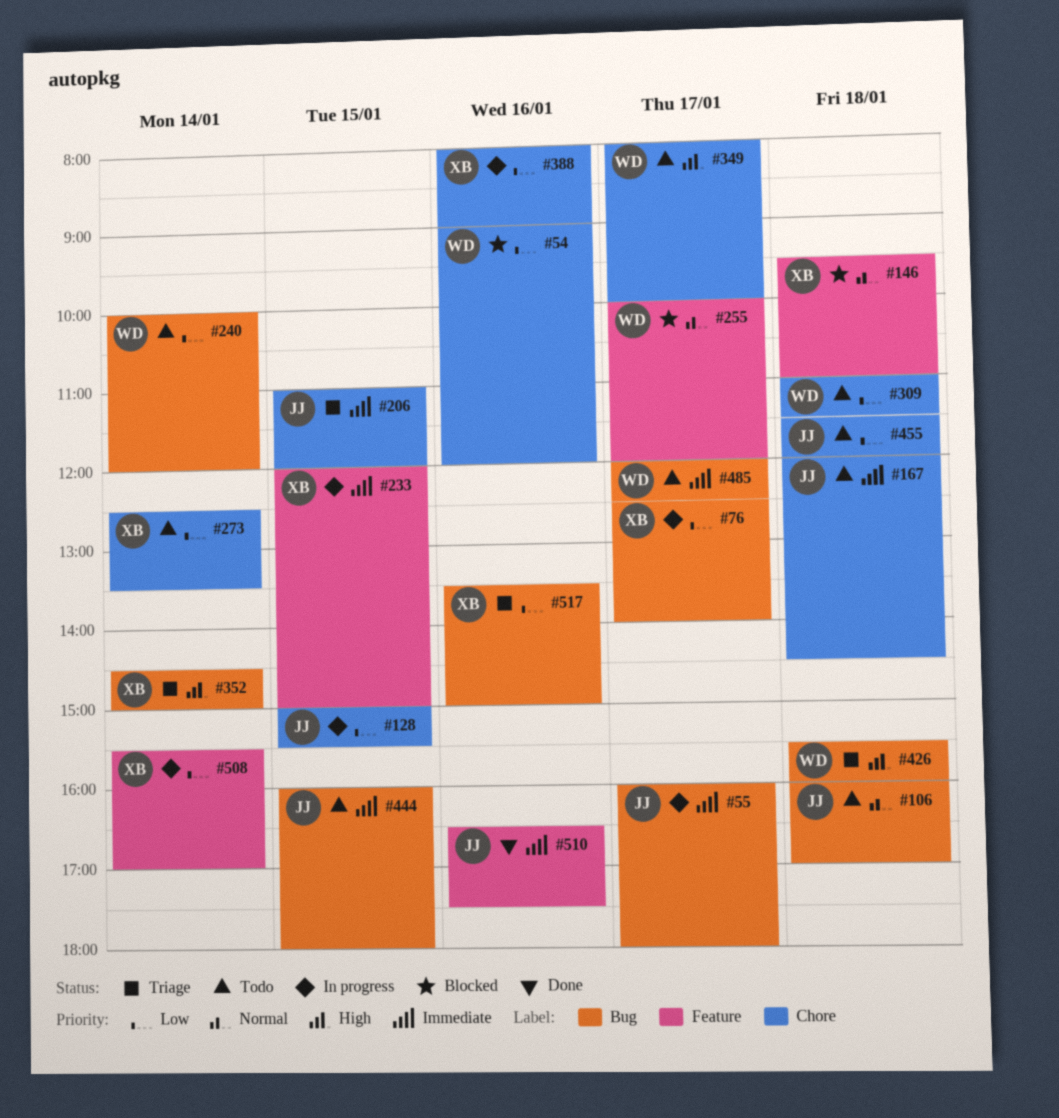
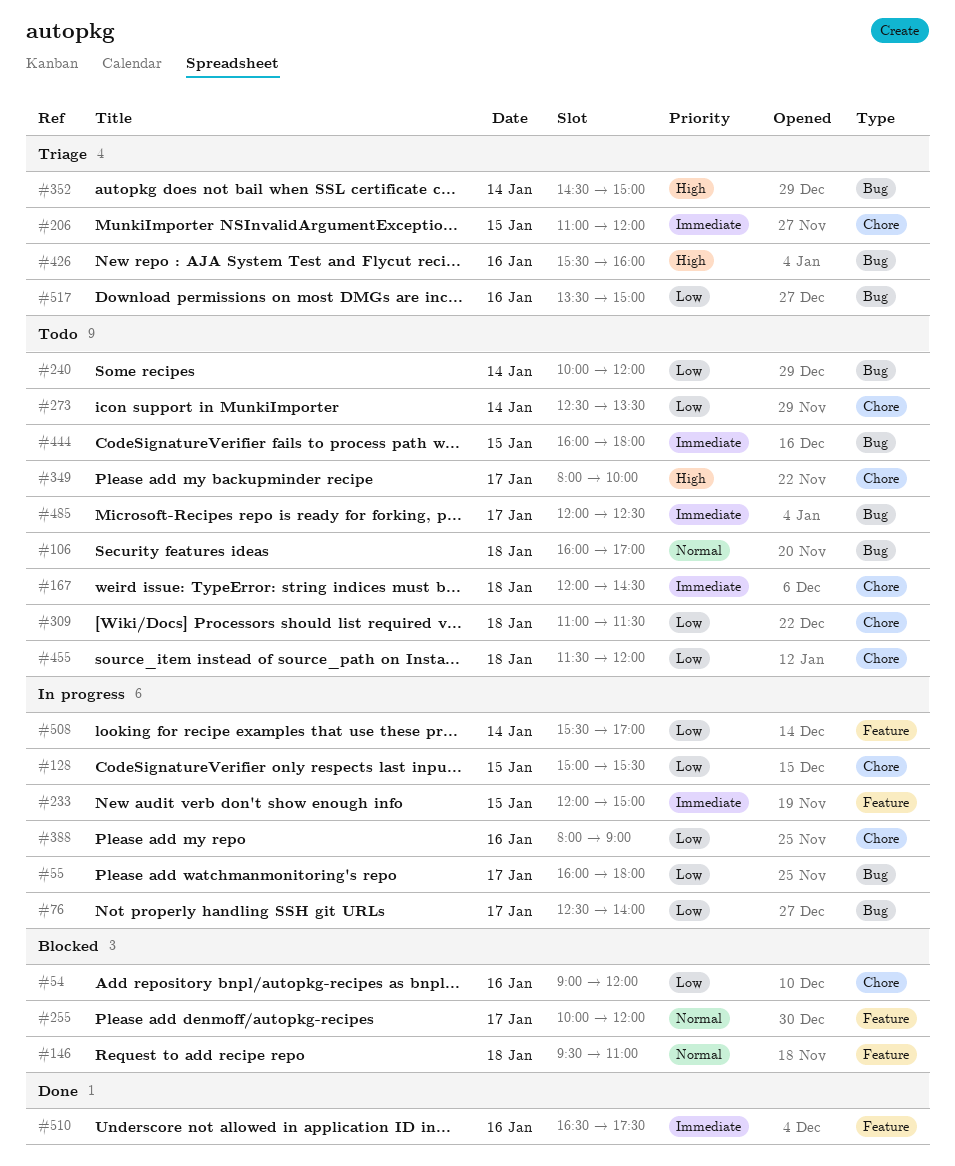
#55, priority: Immediate -> Low
#426, day: Jan 18 -> Jan 16

